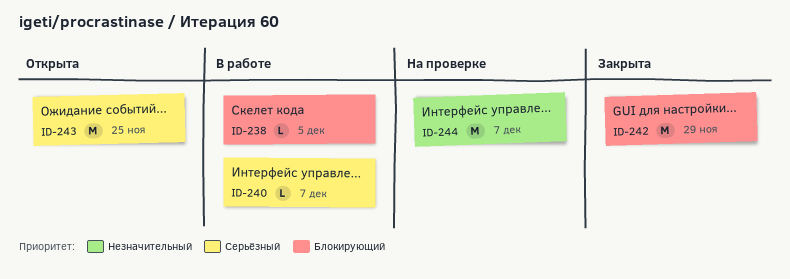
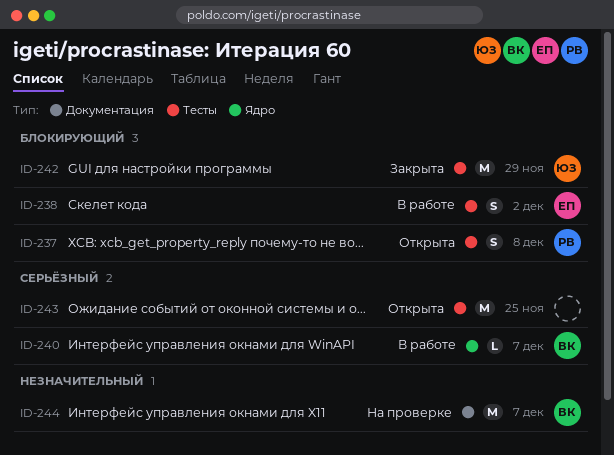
ID-237: none -> present
ID-238, estimate: L -> S
ID-238, due: Dec 5 -> Dec 2

